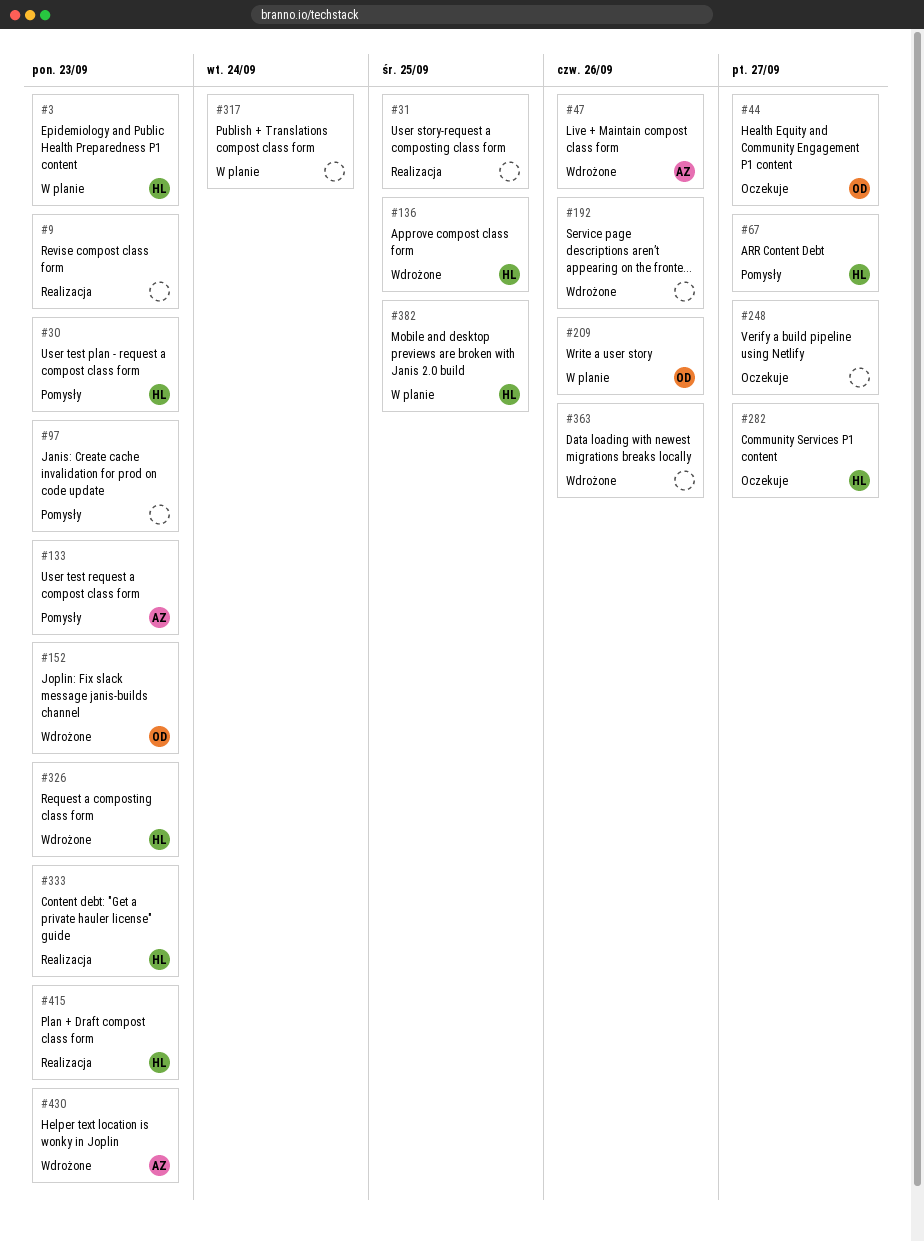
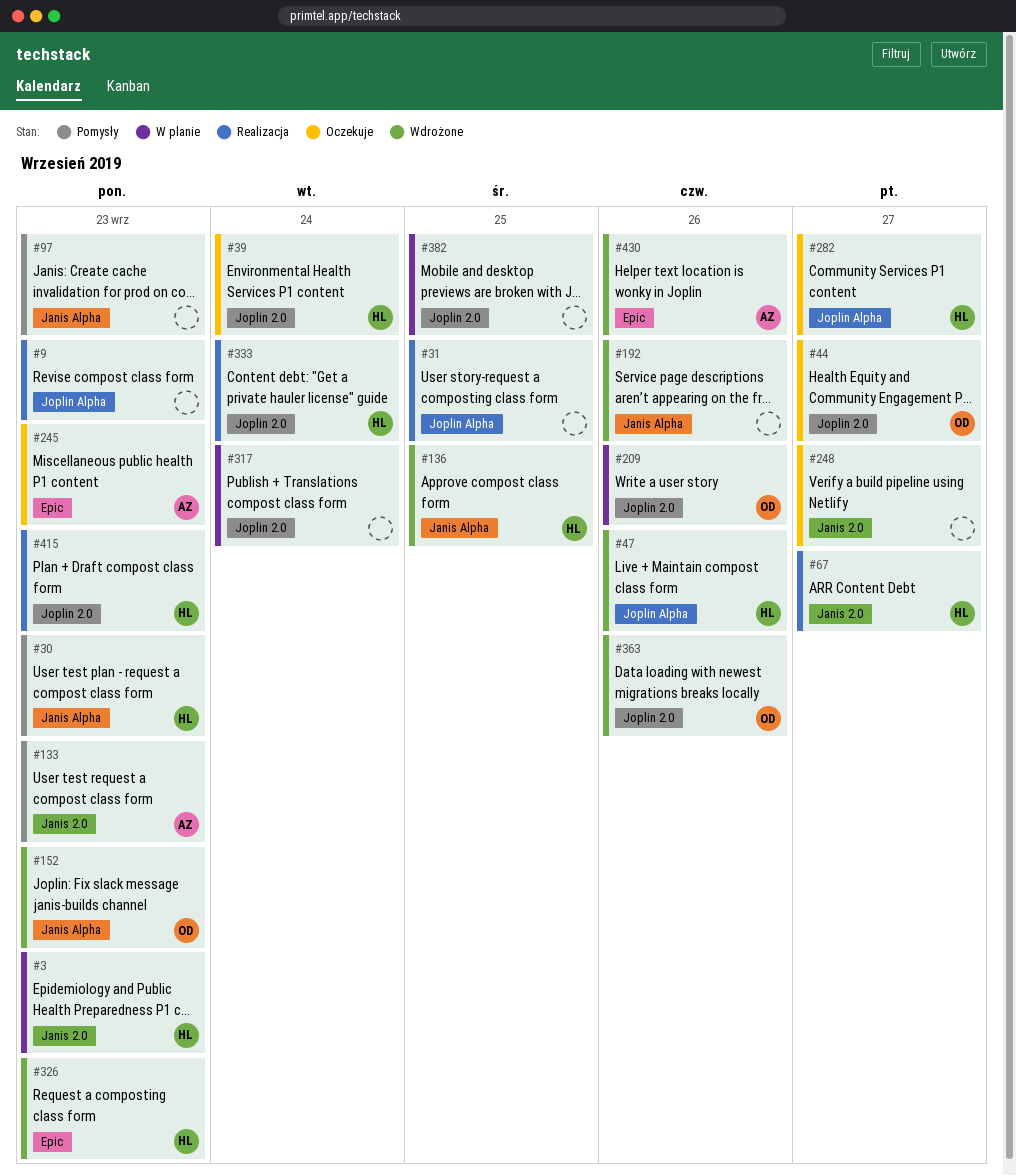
#39: none -> present
#47, owner: AZ -> HL
#67, status: Pomysły -> Realizacja
#245: none -> present
#333, due: Sep 23 -> Sep 24
#363, owner: none -> OD
#382, owner: HL -> none
#430, due: Sep 23 -> Sep 26

